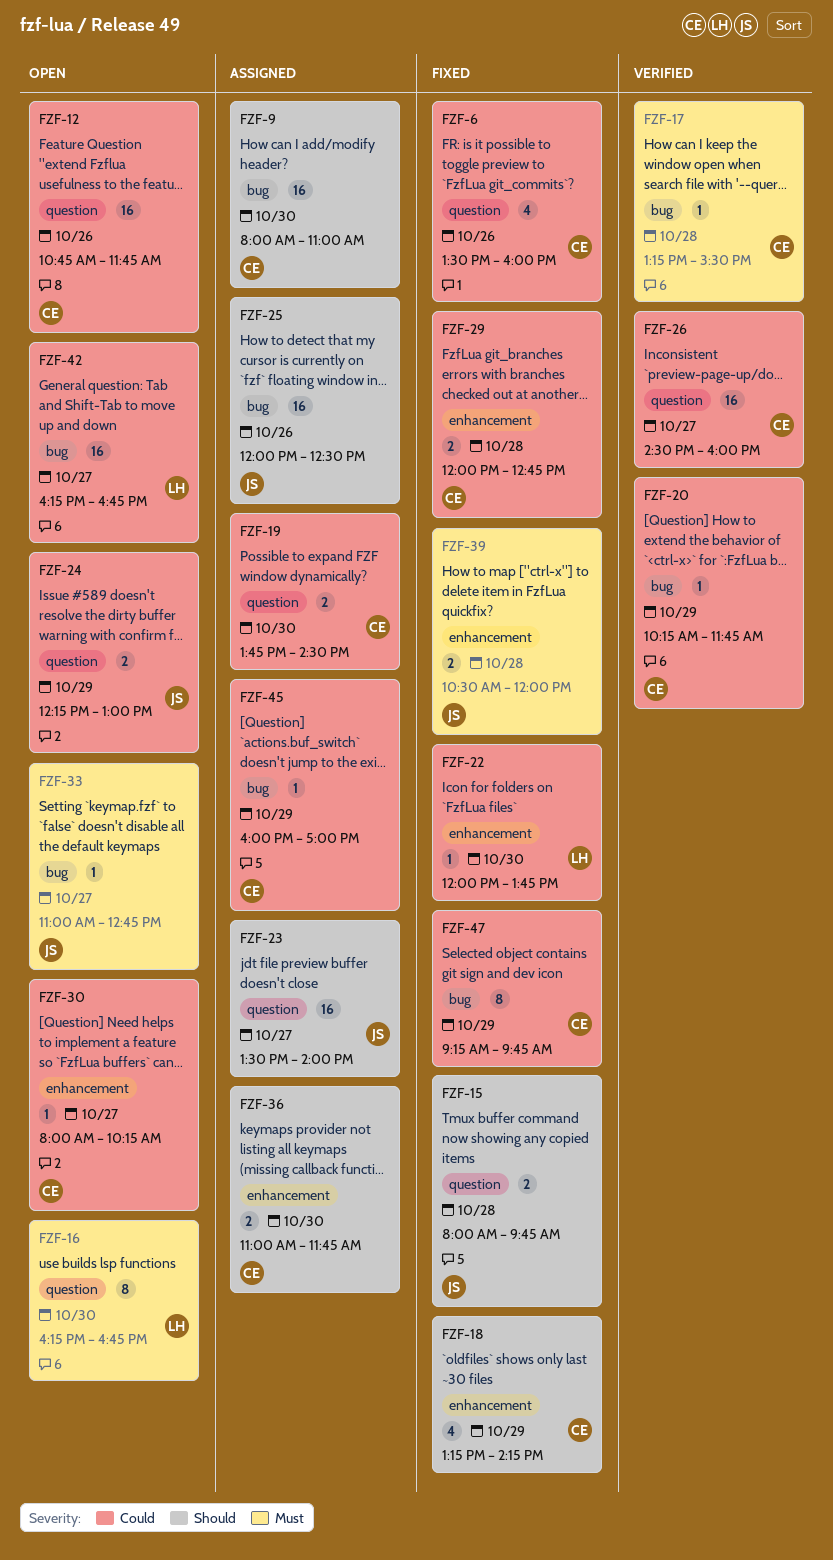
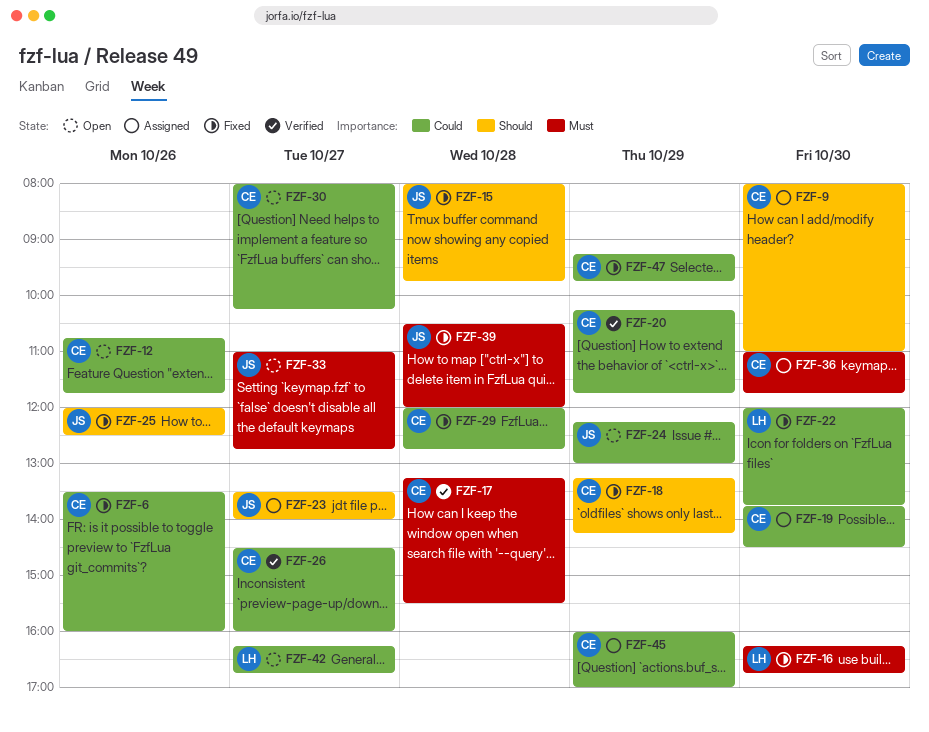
FZF-16, status: Open -> Fixed
FZF-25, status: Assigned -> Fixed
FZF-36, priority: Should -> Must

